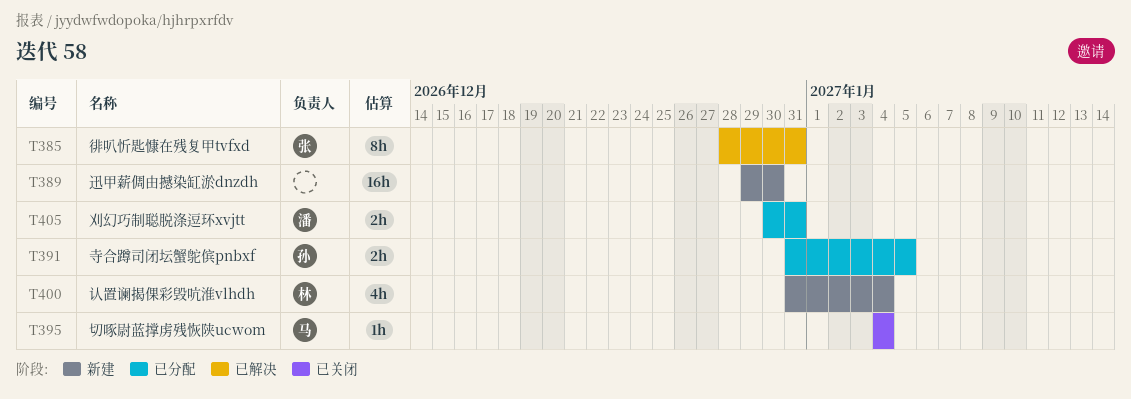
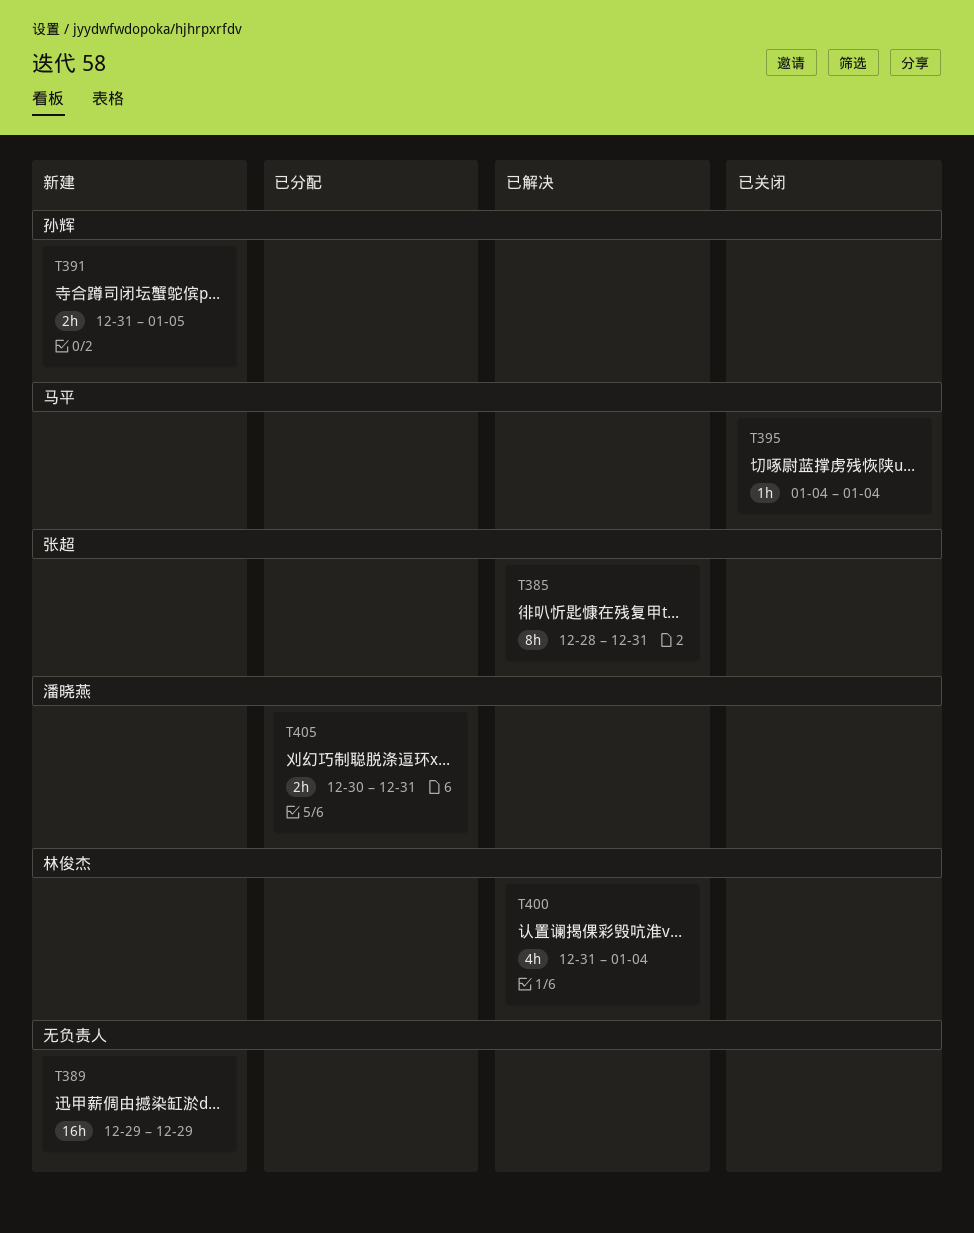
T389, due: Dec 30 -> Dec 29
T391, status: 已分配 -> 新建
T400, status: 新建 -> 已解决

